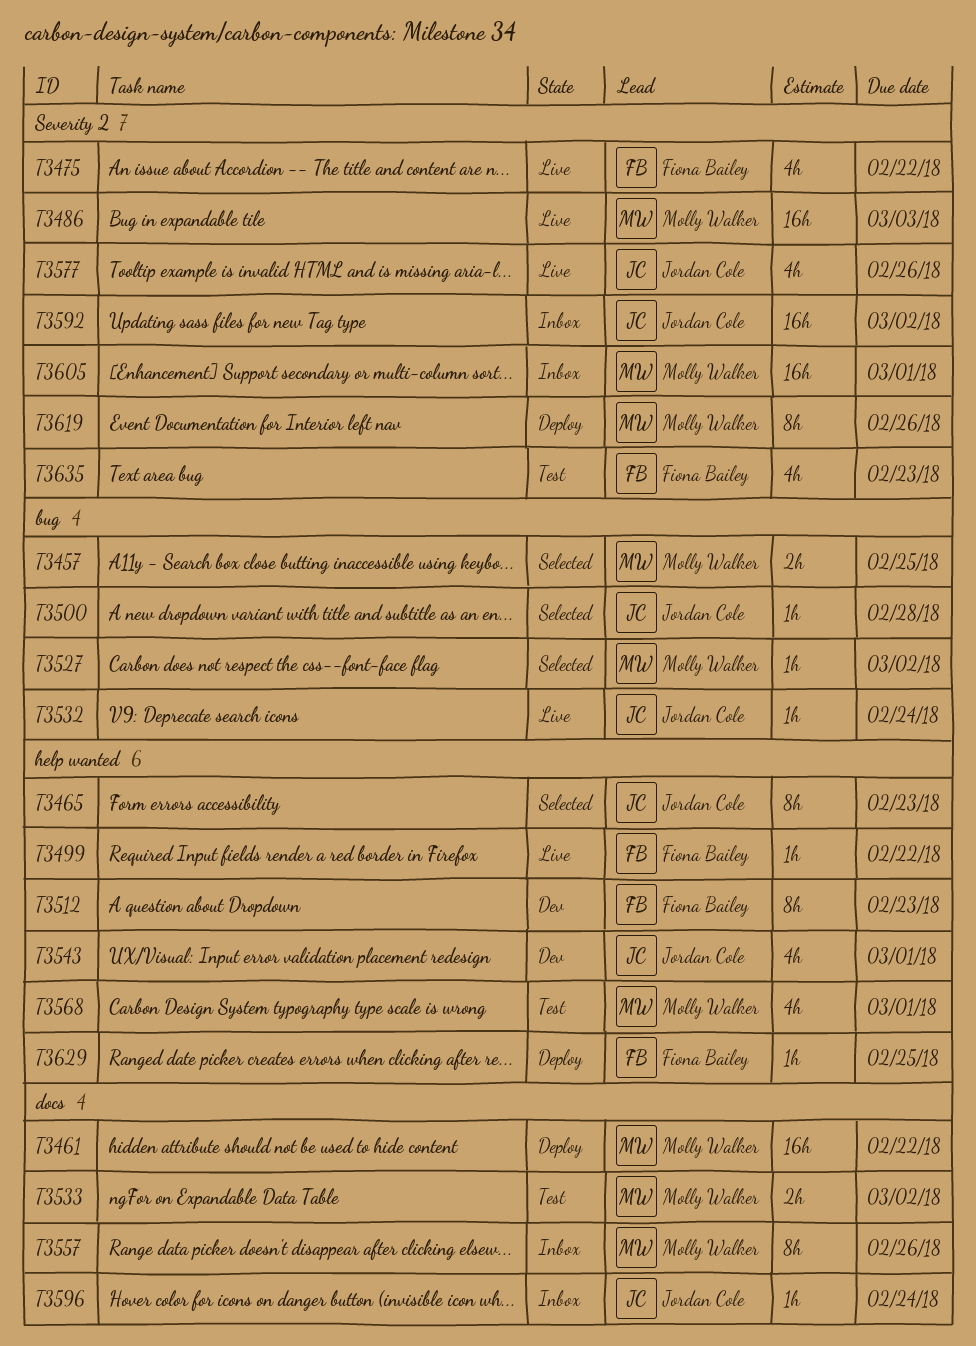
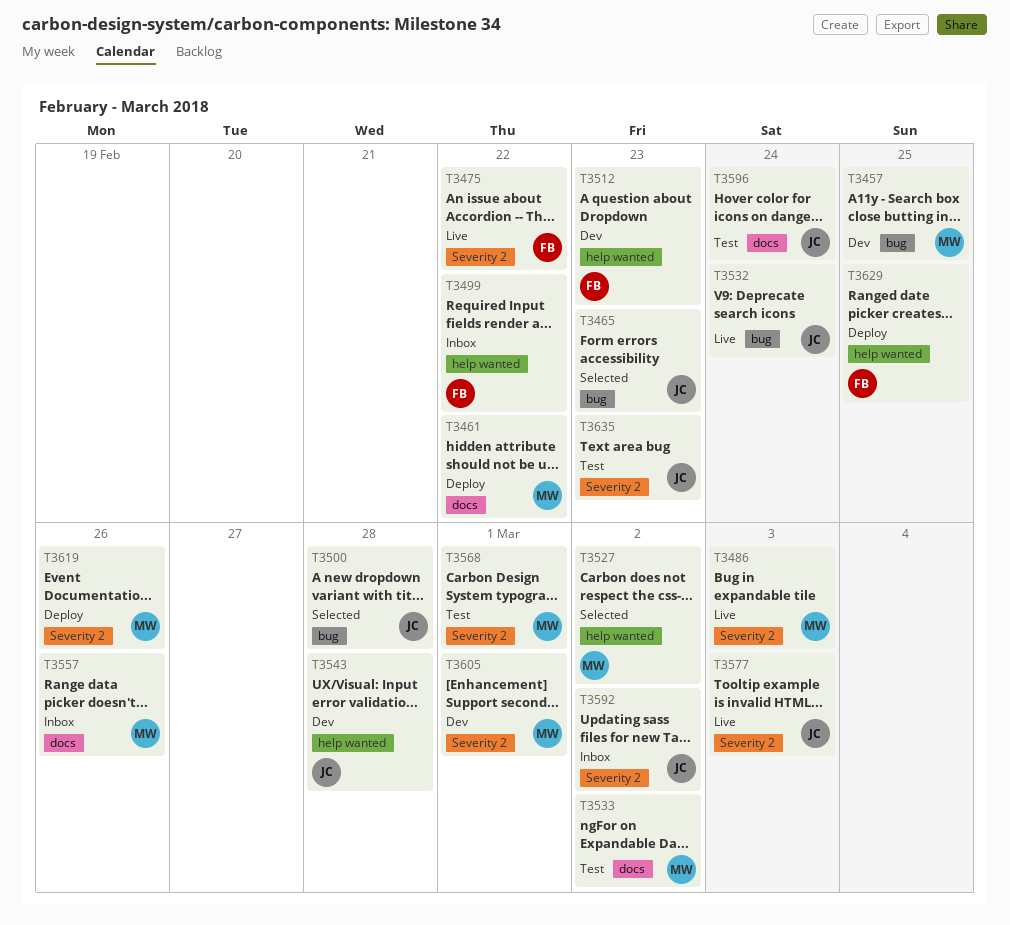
T3457, status: Selected -> Dev
T3465, label: help wanted -> bug
T3499, status: Live -> Inbox
T3527, label: bug -> help wanted
T3543, due: Mar 1 -> Feb 28
T3568, label: help wanted -> Severity 2
T3577, due: Feb 26 -> Mar 3
T3596, status: Inbox -> Test
T3605, status: Inbox -> Dev
T3635, owner: Fiona Bailey -> Jordan Cole

